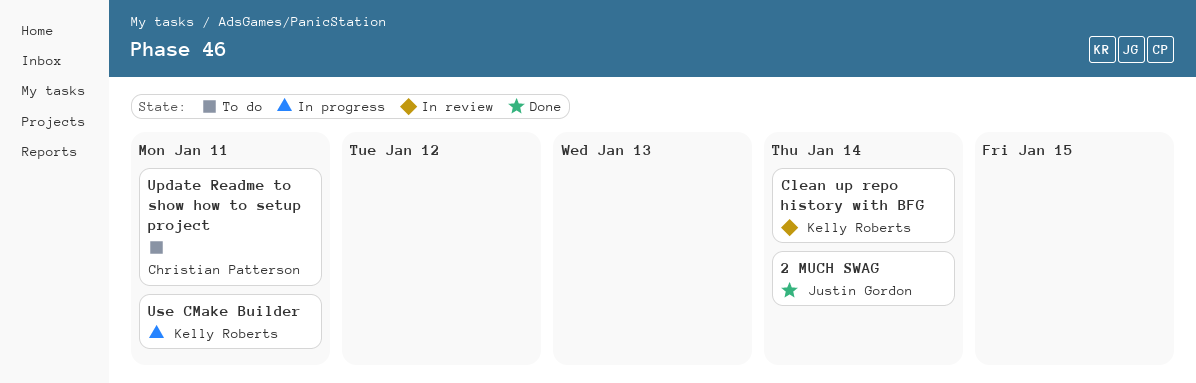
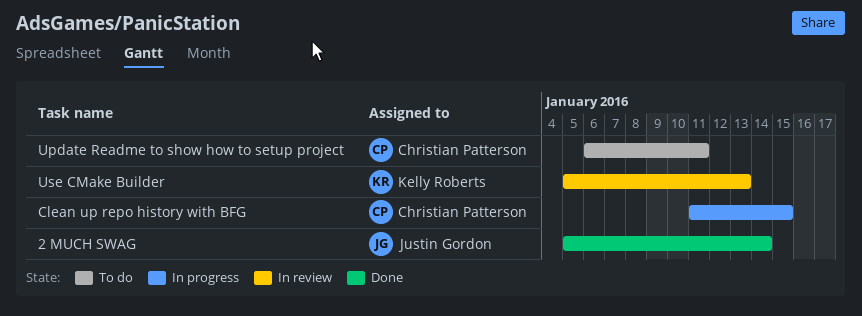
Clean up repo history with BFG, status: In review -> In progress
Clean up repo history with BFG, owner: Kelly Roberts -> Christian Patterson
Clean up repo history with BFG, due: Jan 14 -> Jan 15
Use CMake Builder, status: In progress -> In review
Use CMake Builder, due: Jan 11 -> Jan 13

